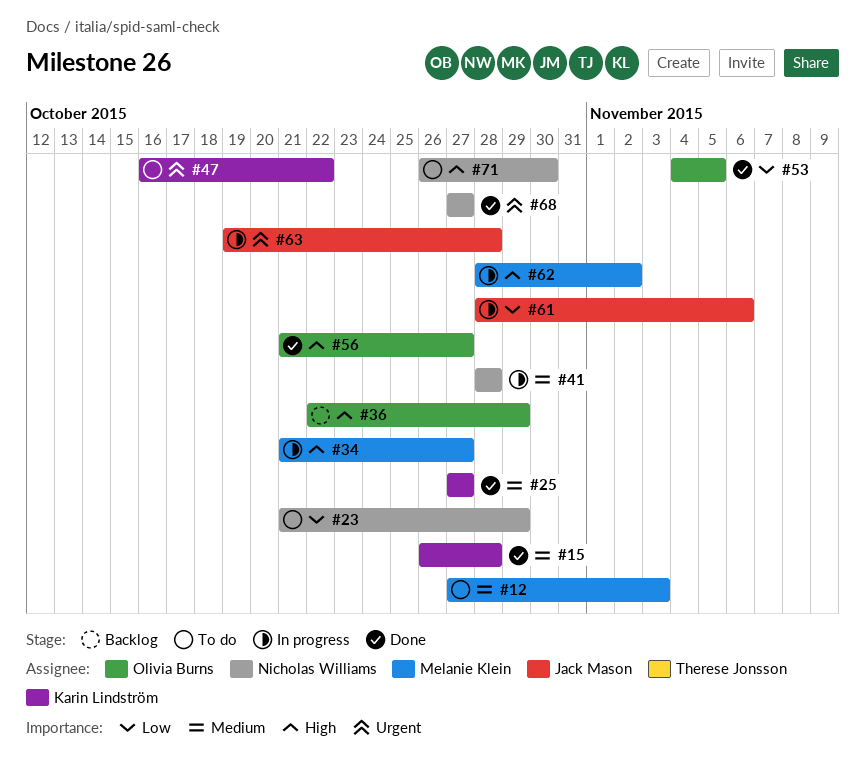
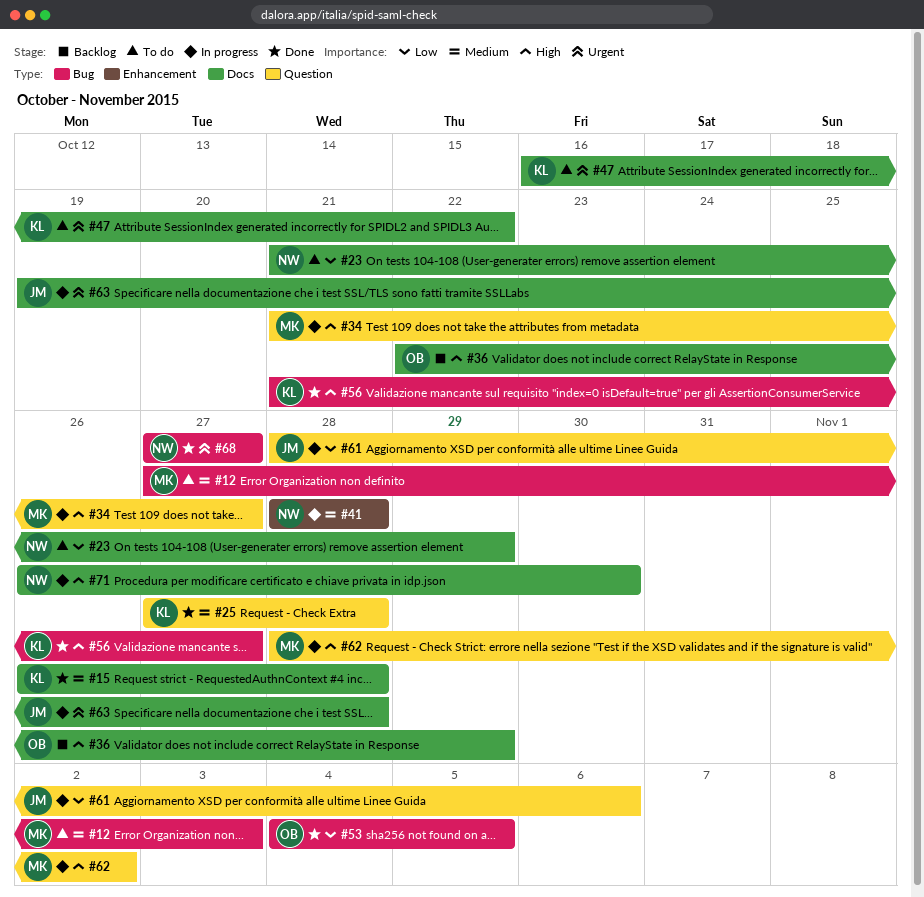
#25, due: Oct 27 -> Oct 28
#56, owner: Olivia Burns -> Karin Lindström
#71, status: To do -> In progress

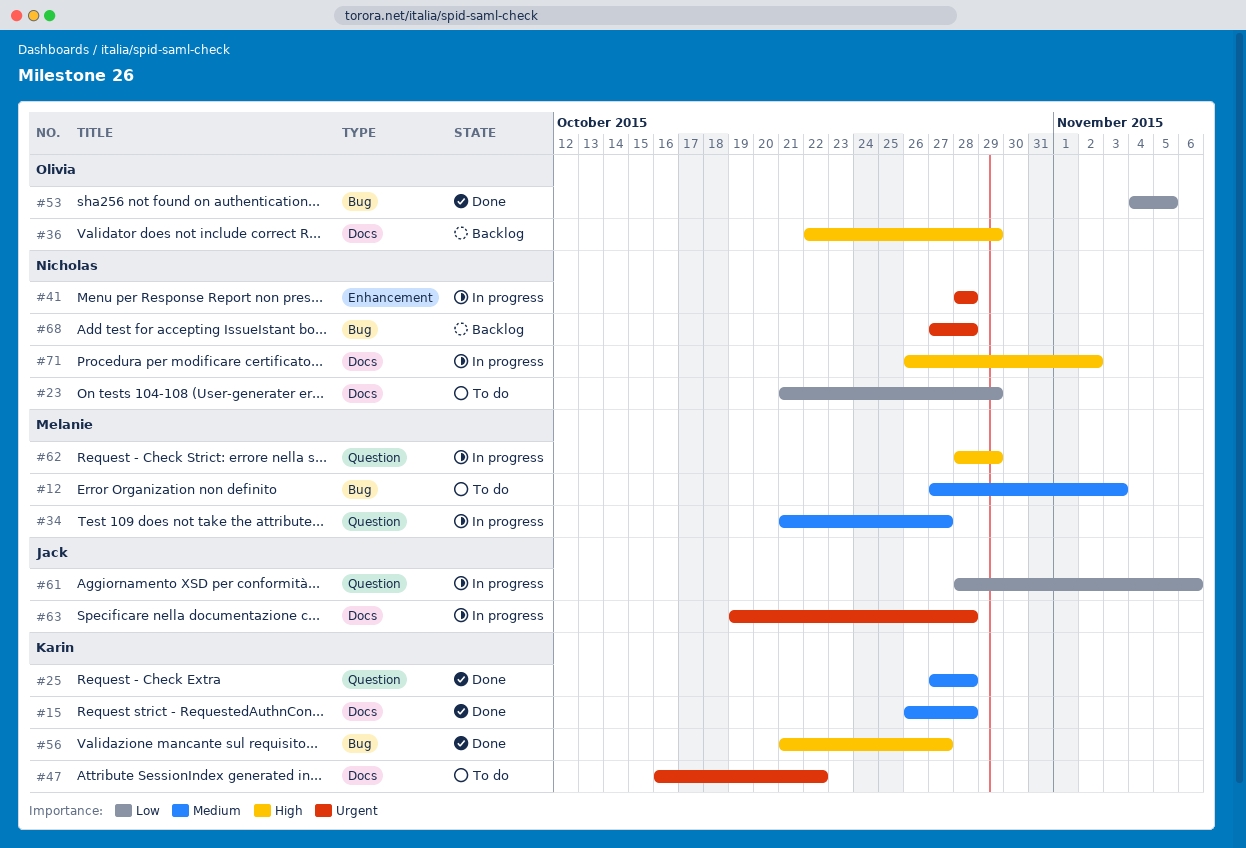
#34, priority: High -> Medium
#41, priority: Medium -> Urgent
#62, due: Nov 2 -> Oct 29
#68, status: Done -> Backlog
#68, due: Oct 27 -> Oct 28
#71, due: Oct 30 -> Nov 2

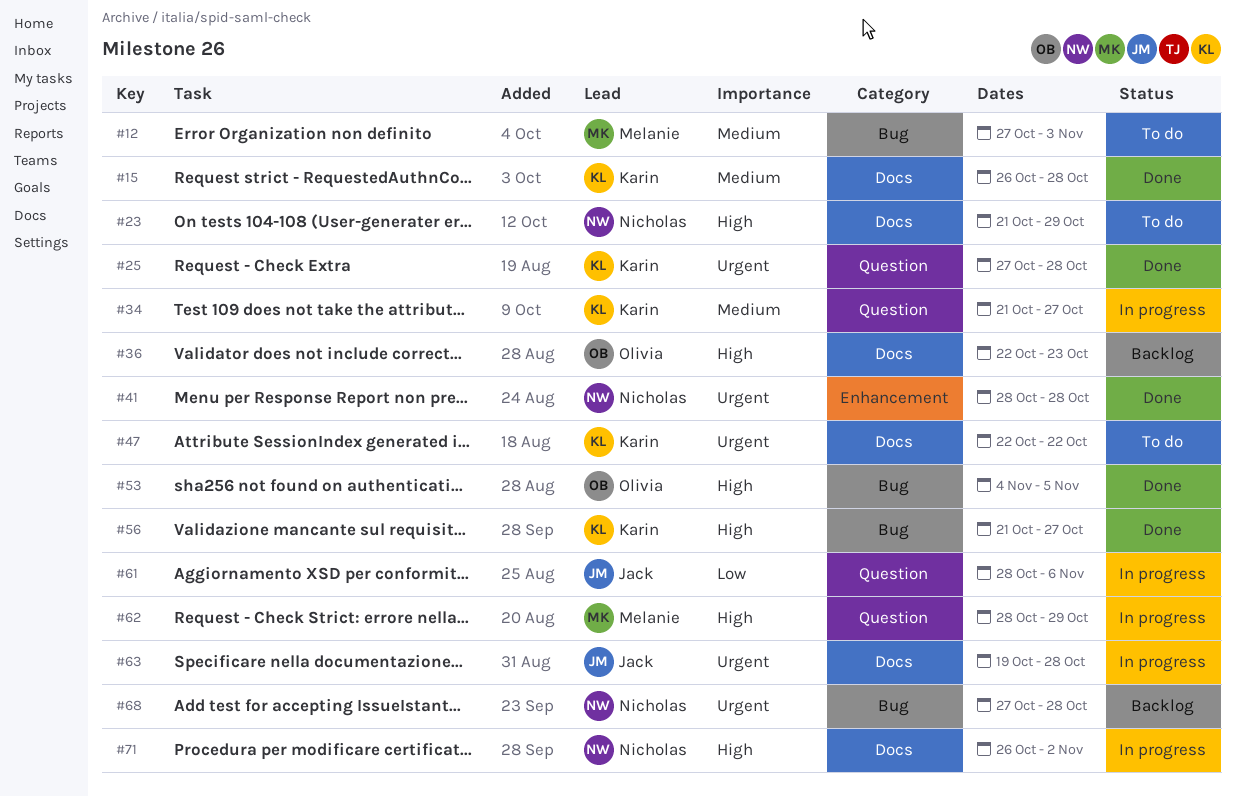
#23, priority: Low -> High
#25, priority: Medium -> Urgent
#34, owner: Melanie -> Karin
#36, due: Oct 29 -> Oct 23
#41, status: In progress -> Done
#47, start: Oct 16 -> Oct 22
#53, priority: Low -> High

